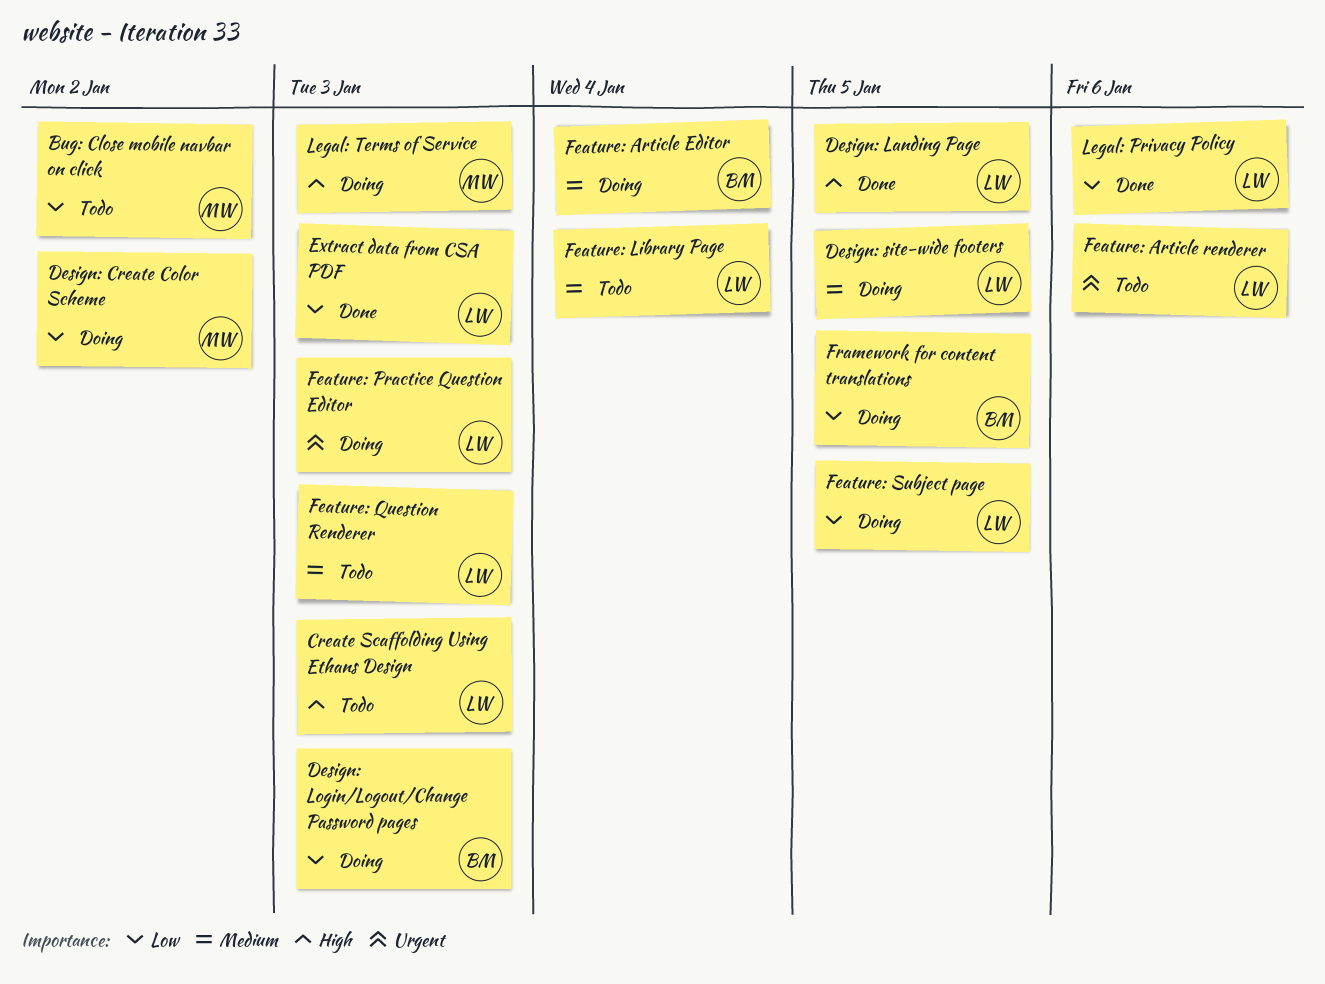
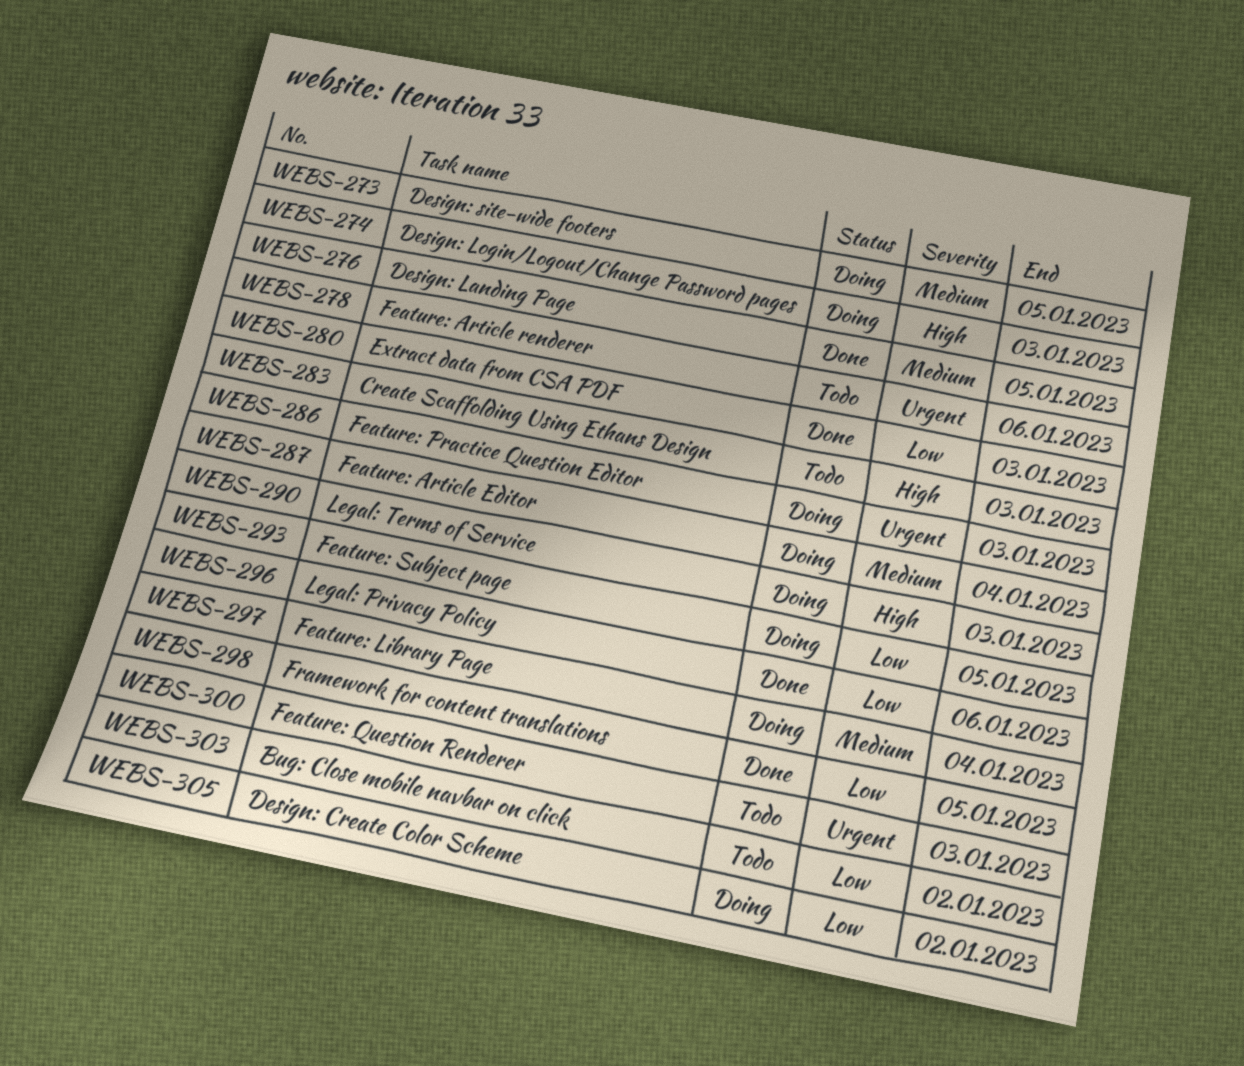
Design: Landing Page, priority: High -> Medium
Design: Login/Logout/Change Password pages, priority: Low -> High
Feature: Library Page, status: Todo -> Doing
Feature: Question Renderer, priority: Medium -> Urgent
Framework for content translations, status: Doing -> Done

